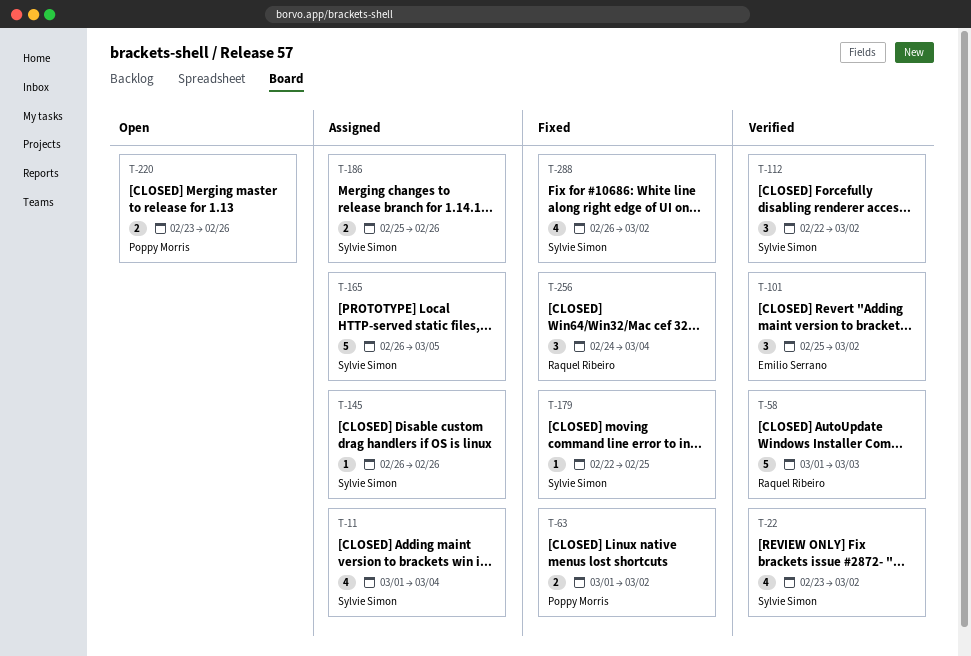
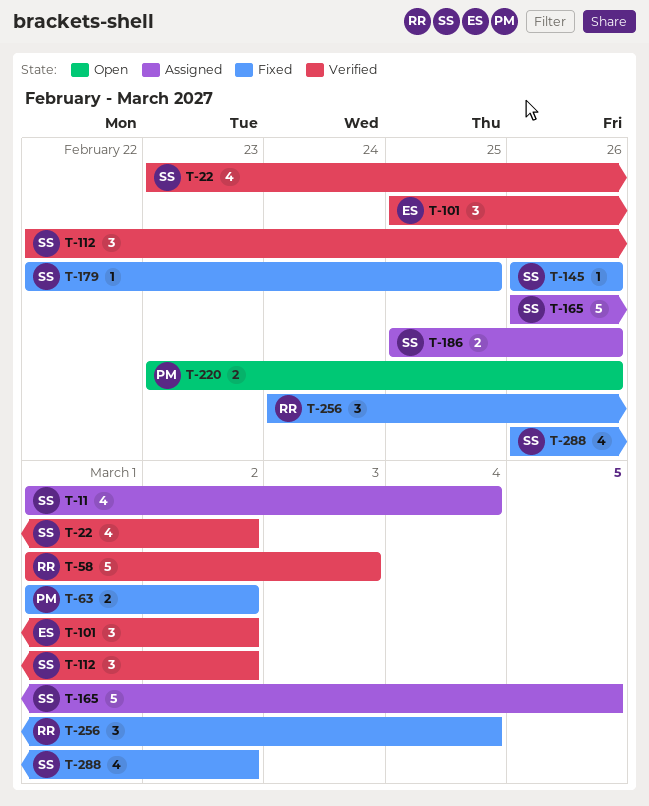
T-145, status: Assigned -> Fixed

